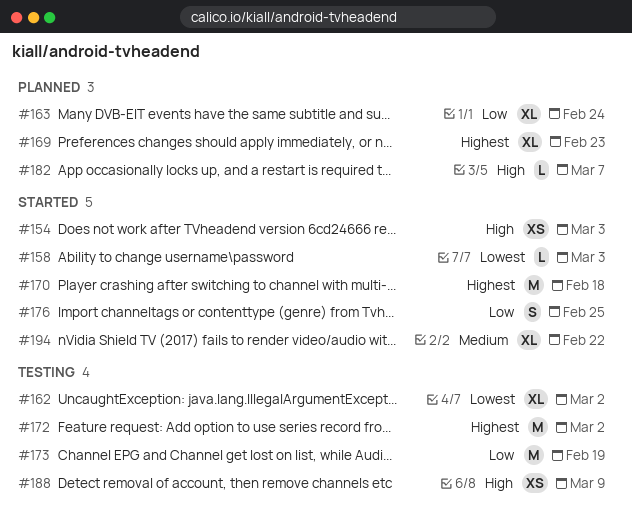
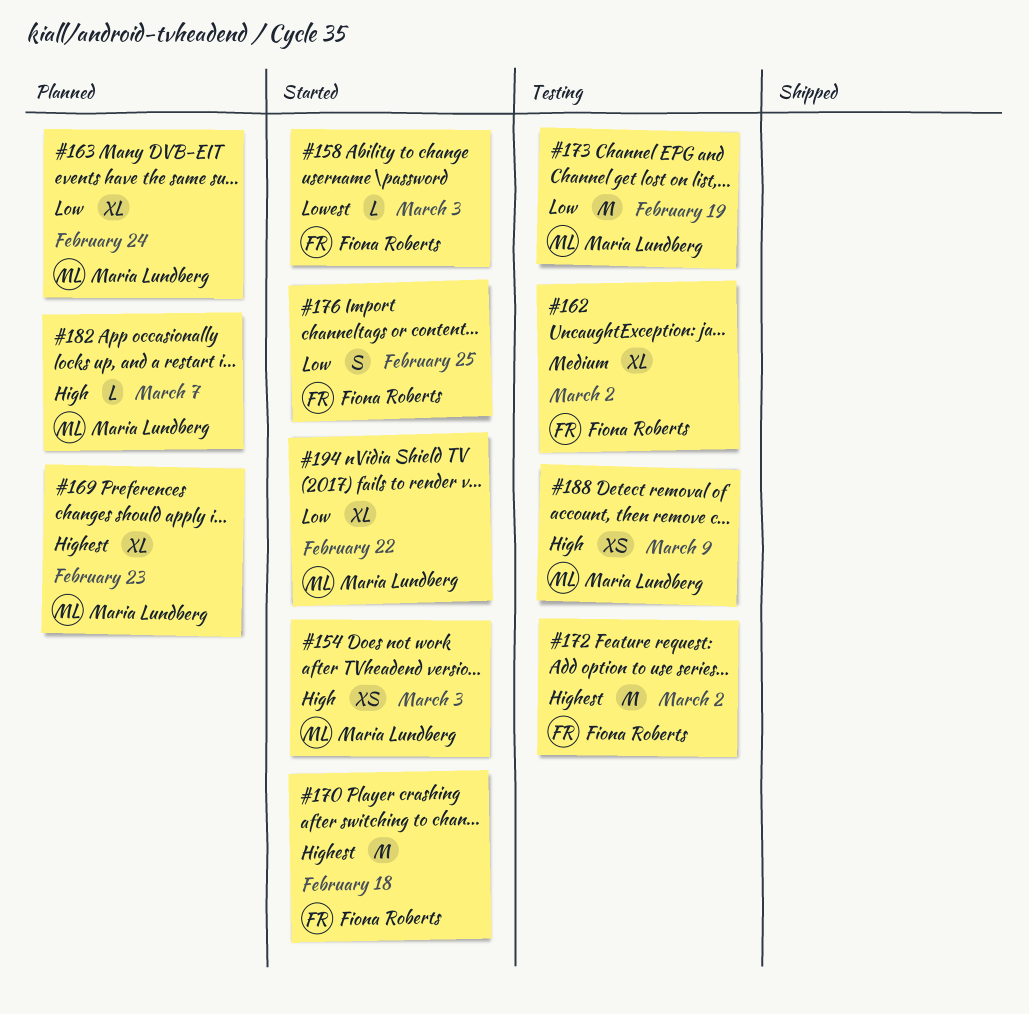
#162, priority: Lowest -> Medium
#194, priority: Medium -> Low

